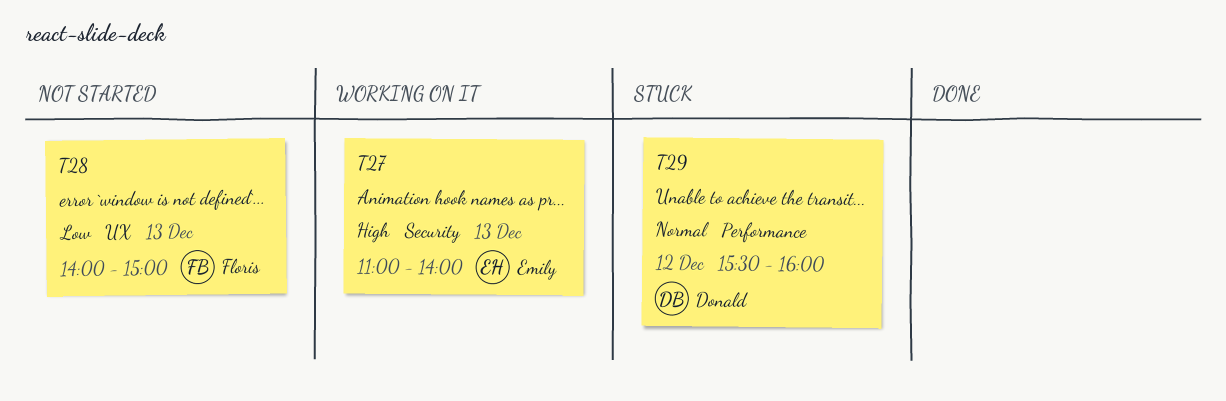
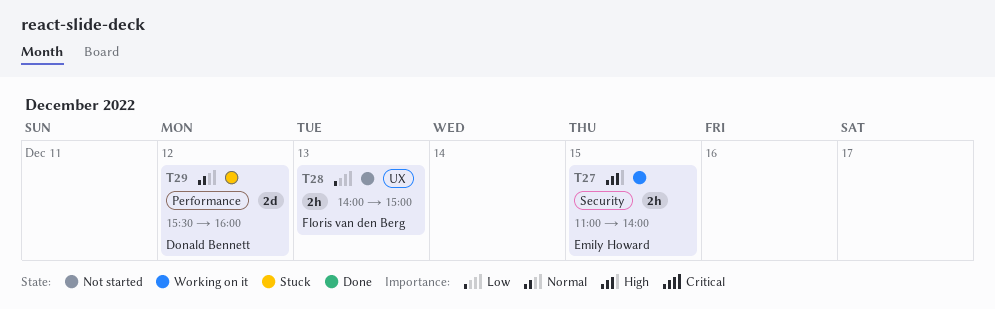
T27, day: Dec 13 -> Dec 15

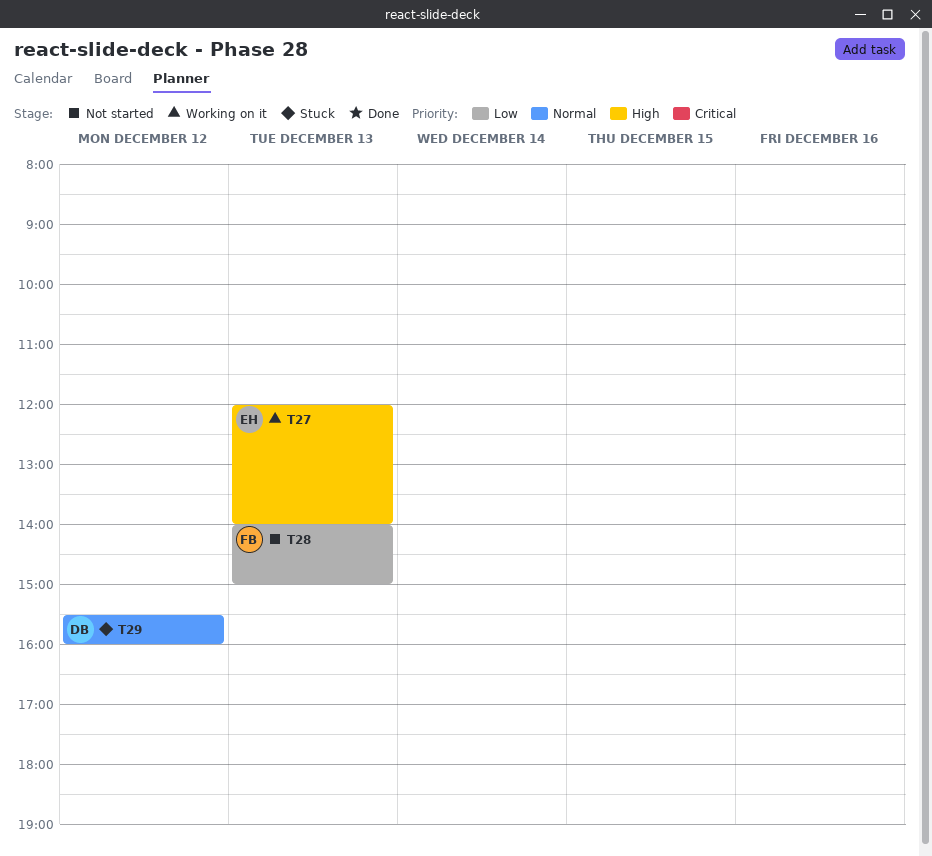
T27, day: Dec 15 -> Dec 13
T27, begins: 11:00 -> 12:00

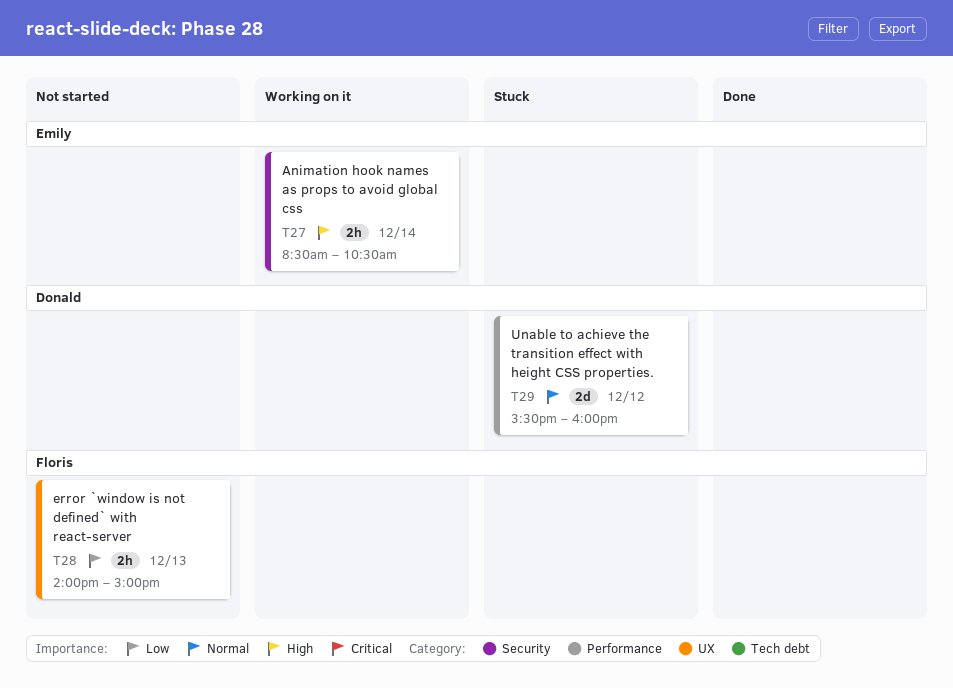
T27, day: Dec 13 -> Dec 14
T27, begins: 12:00 -> 08:30
T27, ends: 14:00 -> 10:30

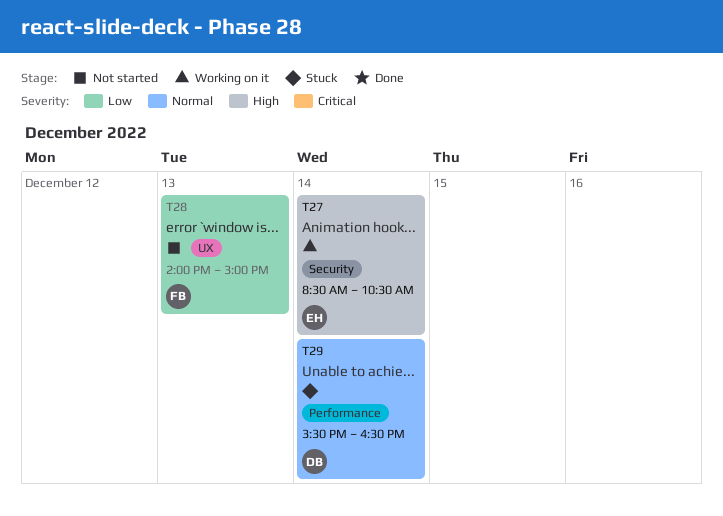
T29, day: Dec 12 -> Dec 14
T29, ends: 16:00 -> 16:30

